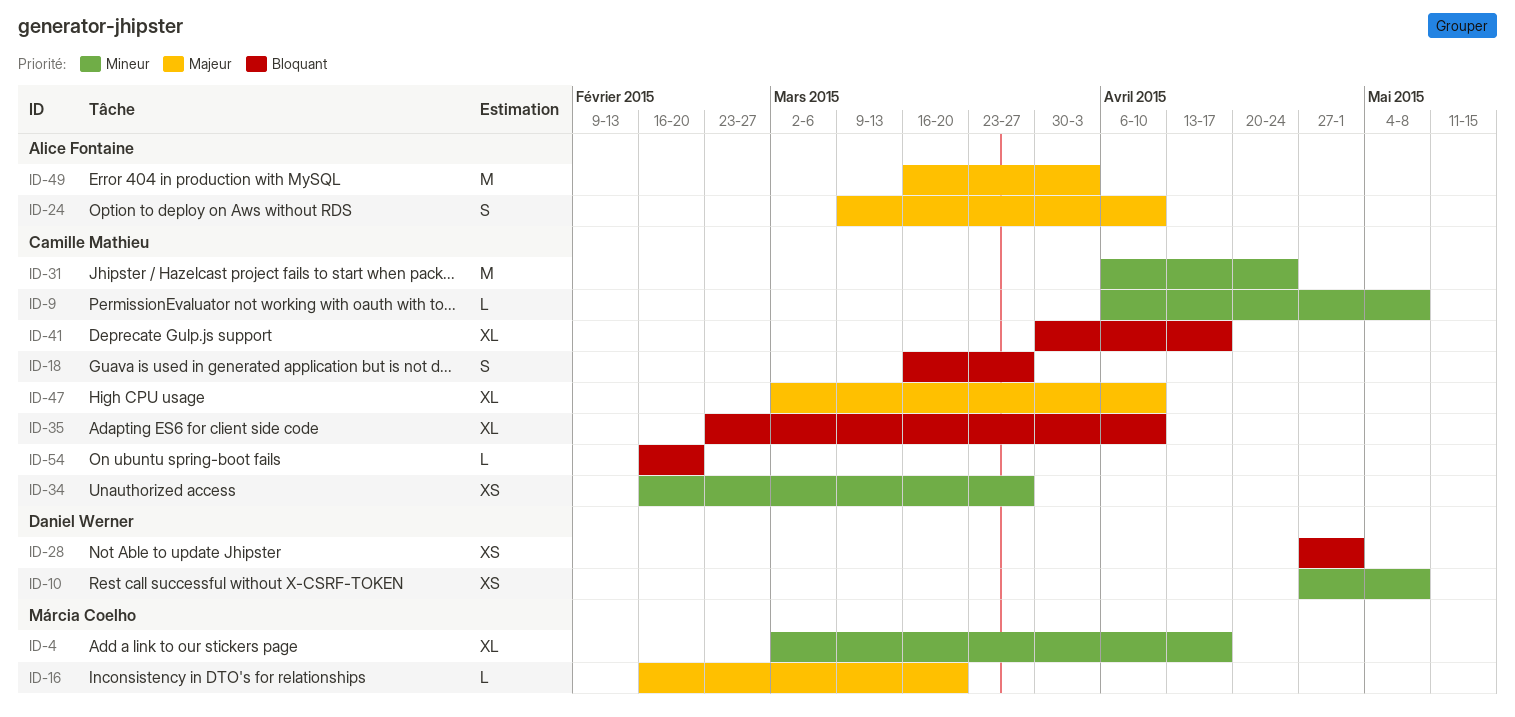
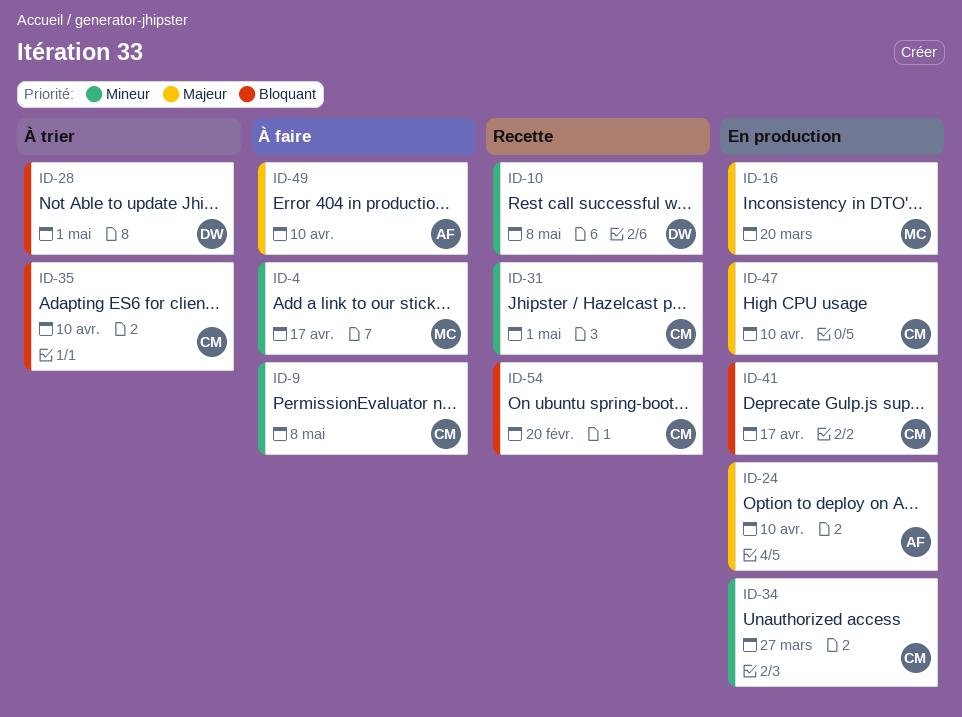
ID-18: present -> none
ID-31, due: Apr 24 -> May 1
ID-49, due: Apr 3 -> Apr 10

